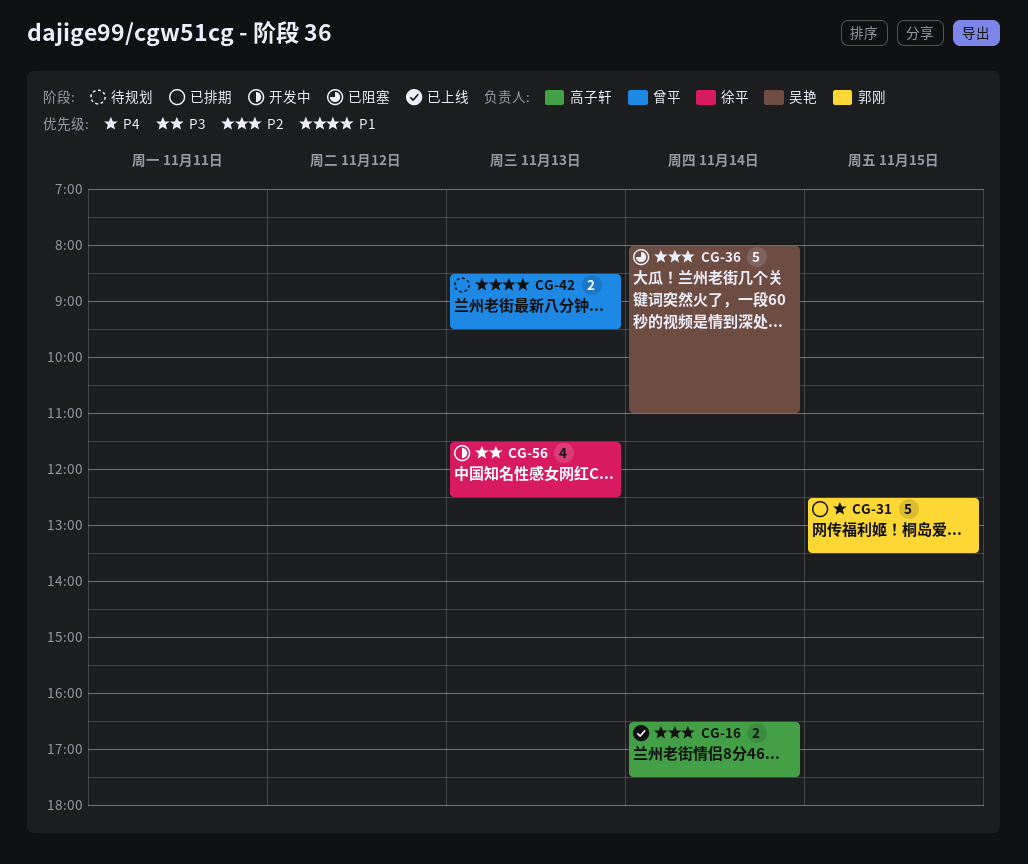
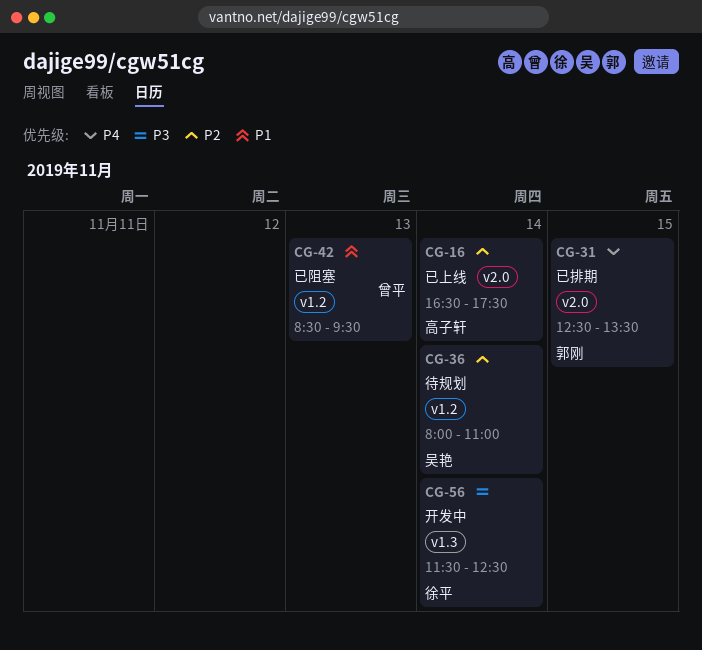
CG-36, status: 已阻塞 -> 待规划
CG-42, status: 待规划 -> 已阻塞
CG-56, day: Nov 13 -> Nov 14

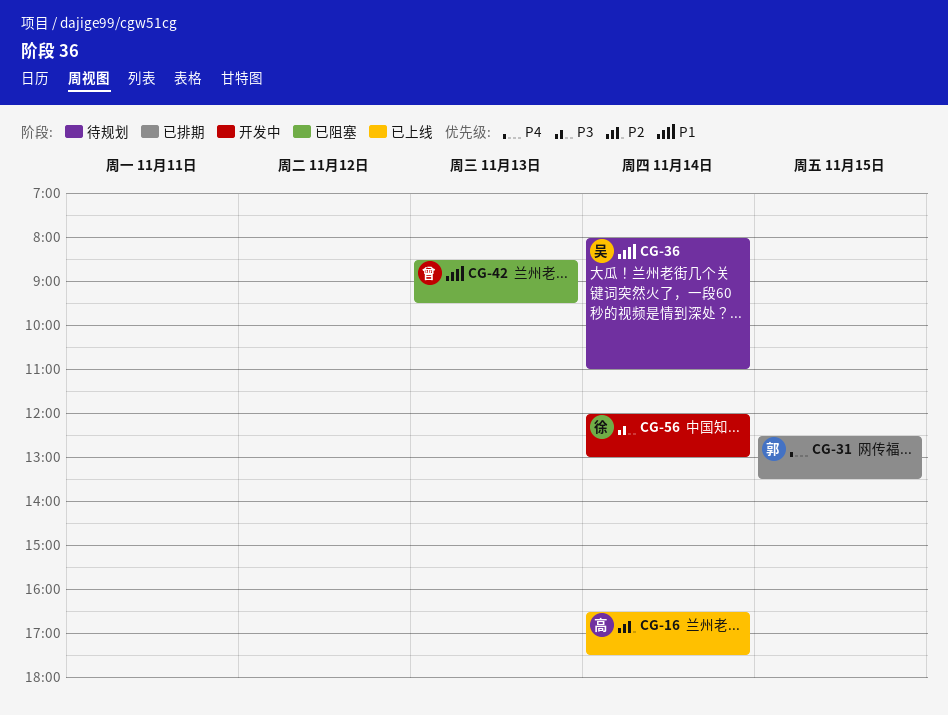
CG-36, priority: P2 -> P1
CG-56, begins: 11:30 -> 12:00
CG-56, ends: 12:30 -> 13:00

